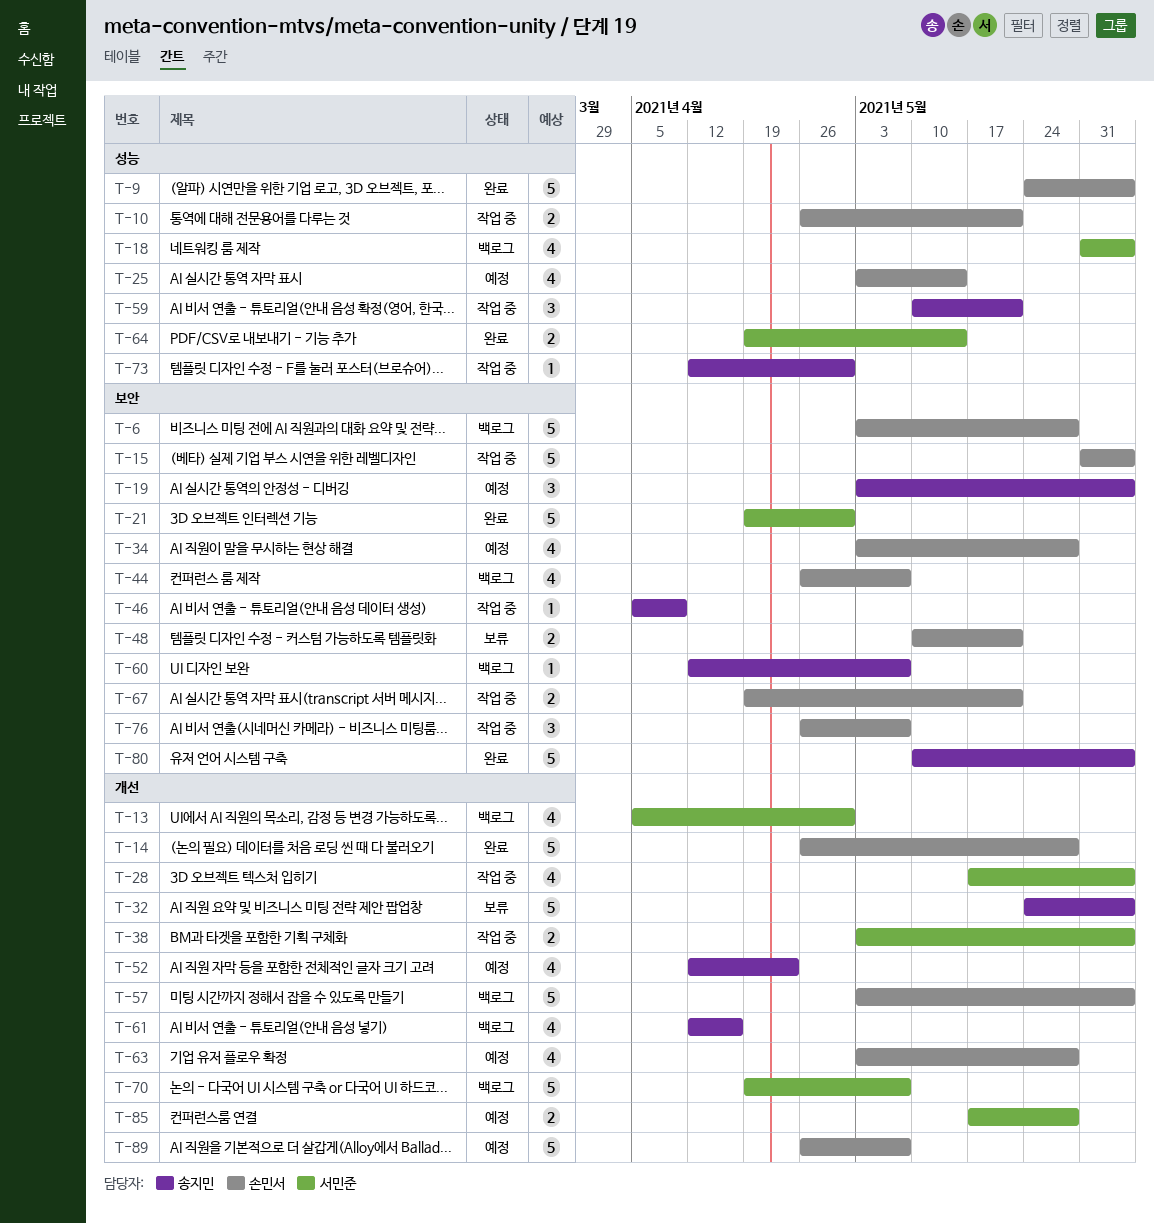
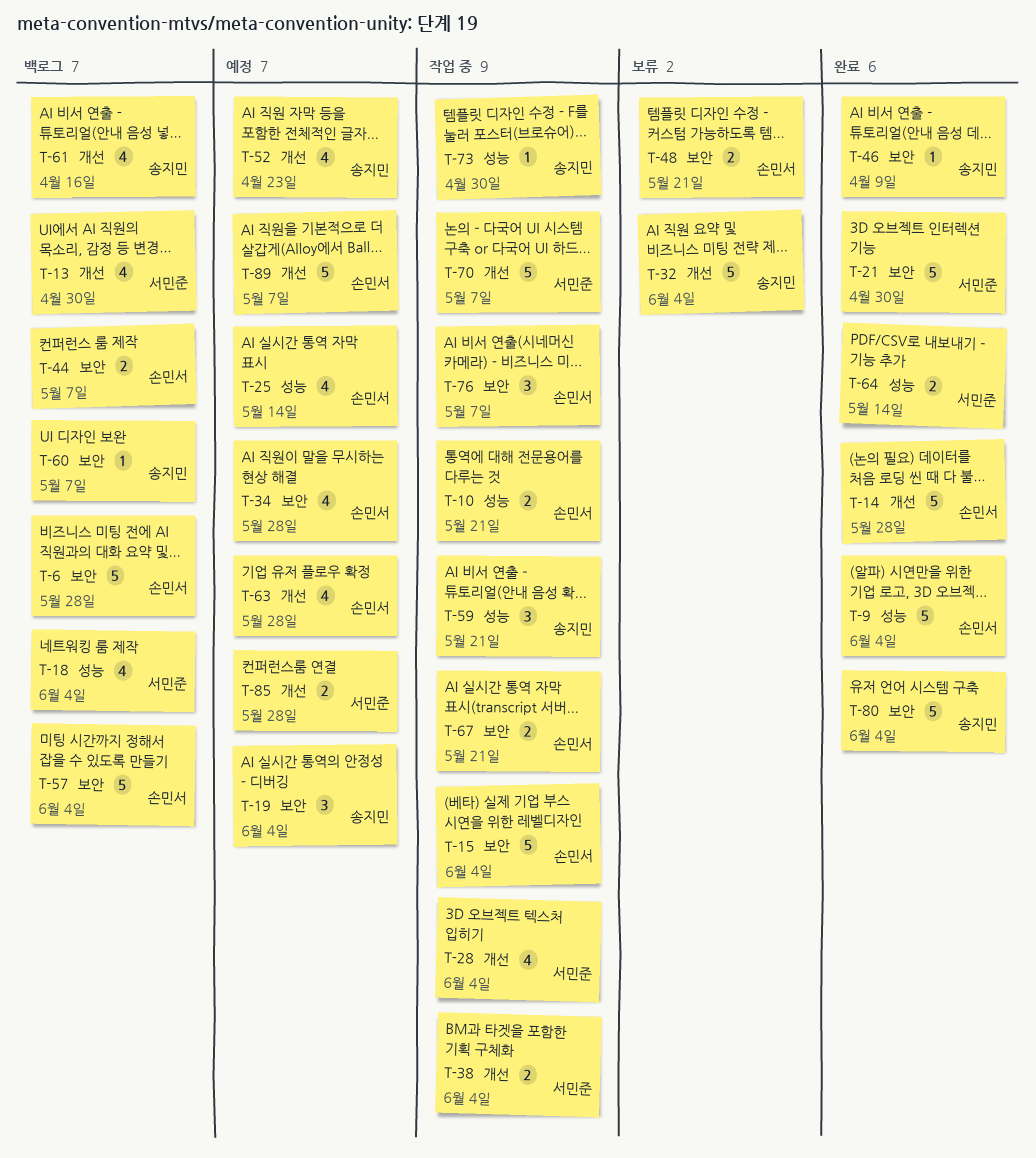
T-44, estimate: 4 -> 2
T-46, status: 작업 중 -> 완료
T-57, label: 개선 -> 보안
T-70, status: 백로그 -> 작업 중

